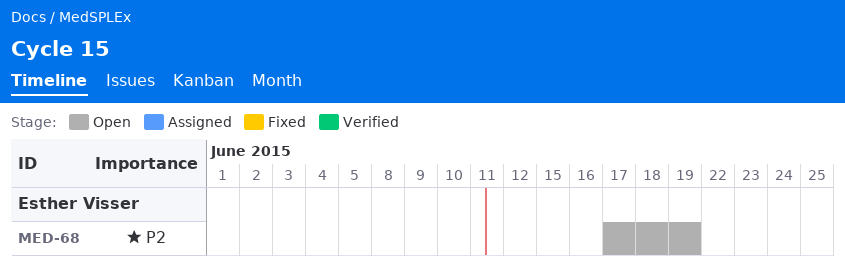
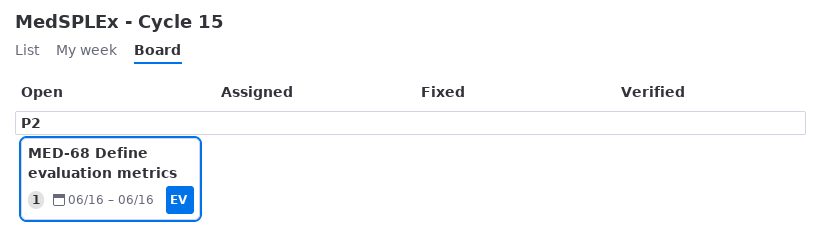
MED-68, start: Jun 17 -> Jun 16
MED-68, due: Jun 19 -> Jun 16

